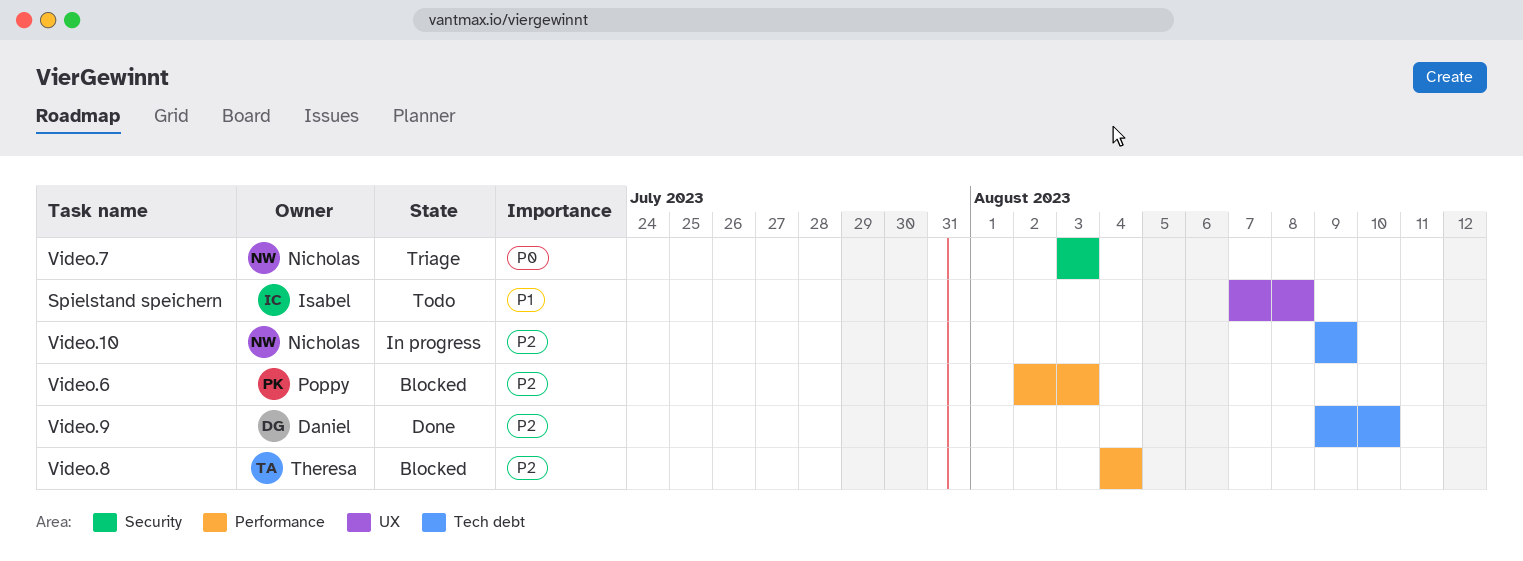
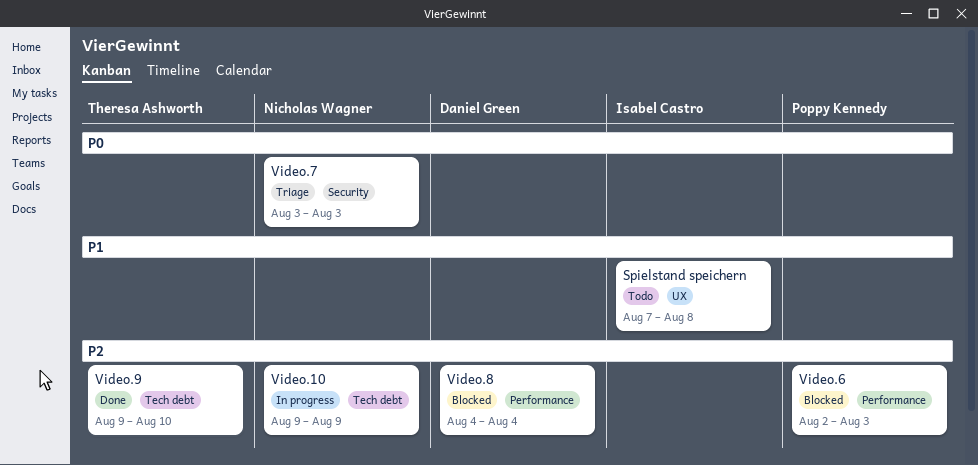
Video.8, owner: Theresa Ashworth -> Daniel Green
Video.9, owner: Daniel Green -> Theresa Ashworth

